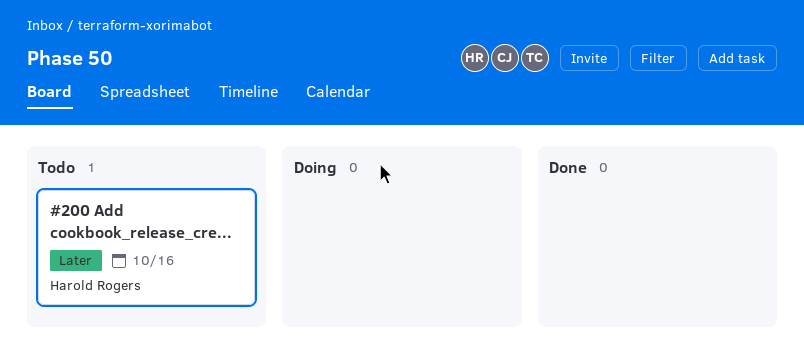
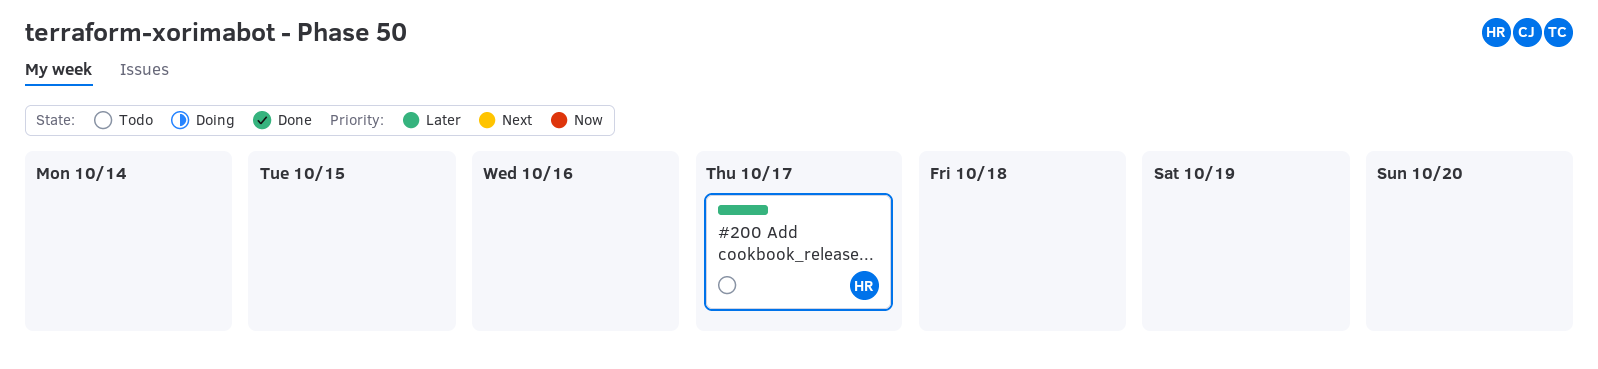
#200, due: Oct 16 -> Oct 17

